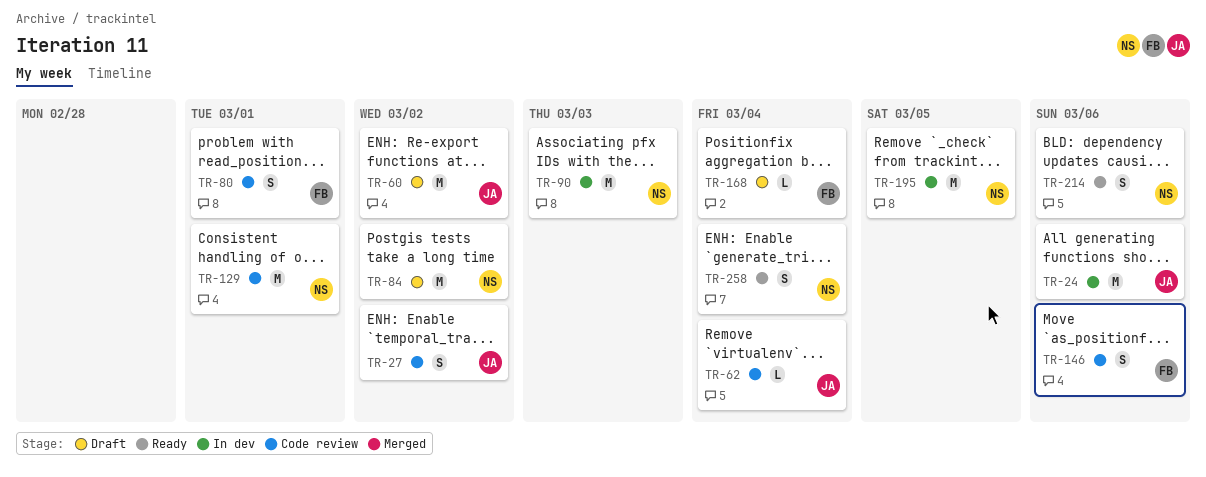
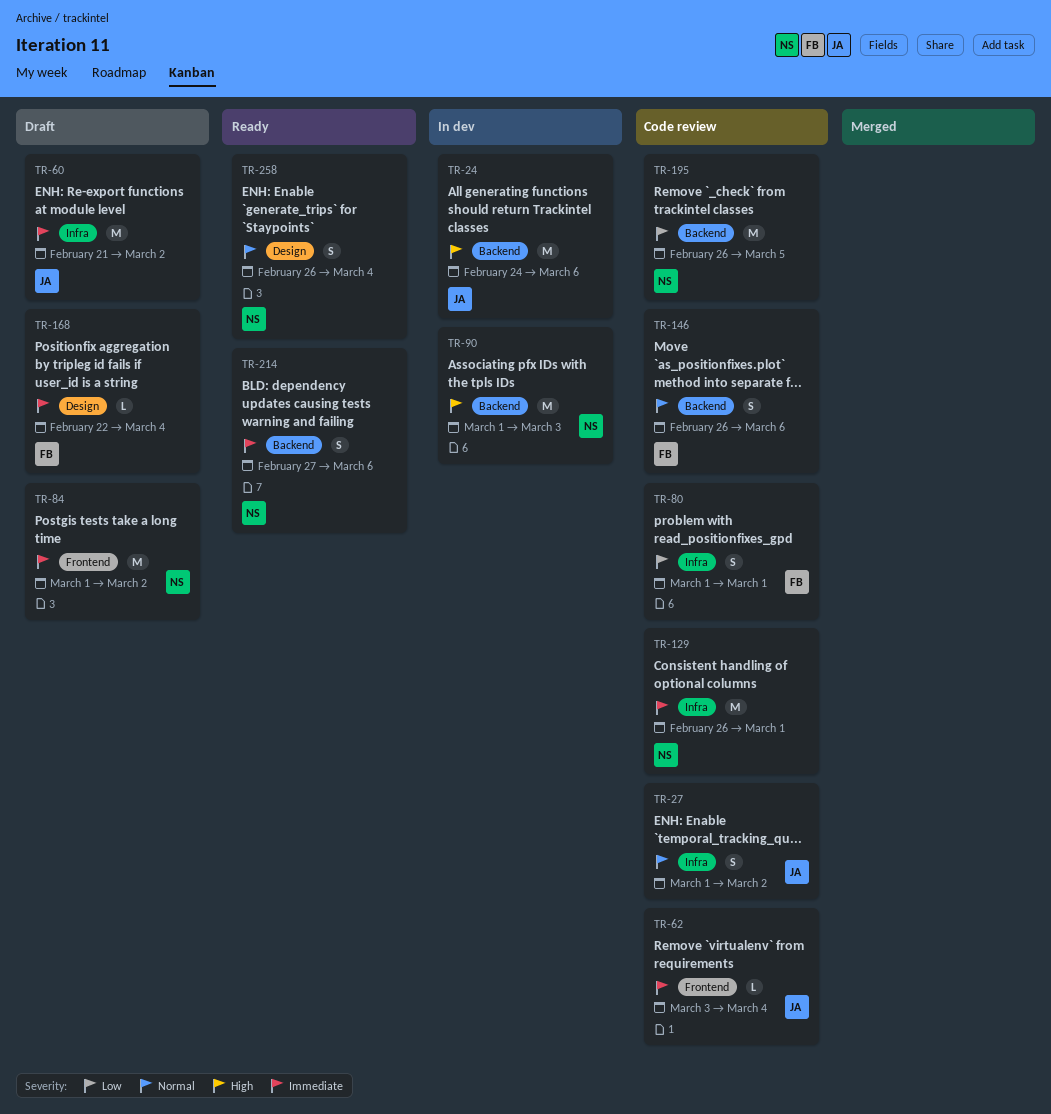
TR-195, status: In dev -> Code review

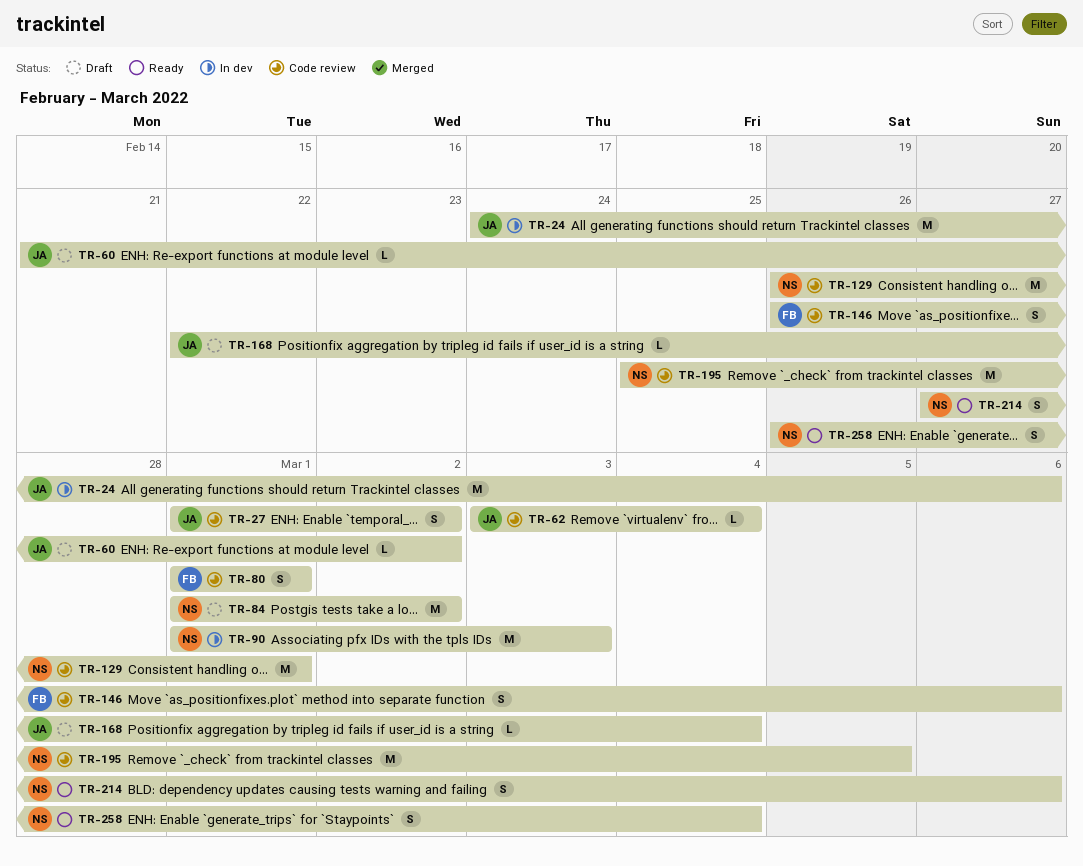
TR-60, estimate: M -> L
TR-168, owner: FB -> JA
TR-195, start: Feb 26 -> Feb 25

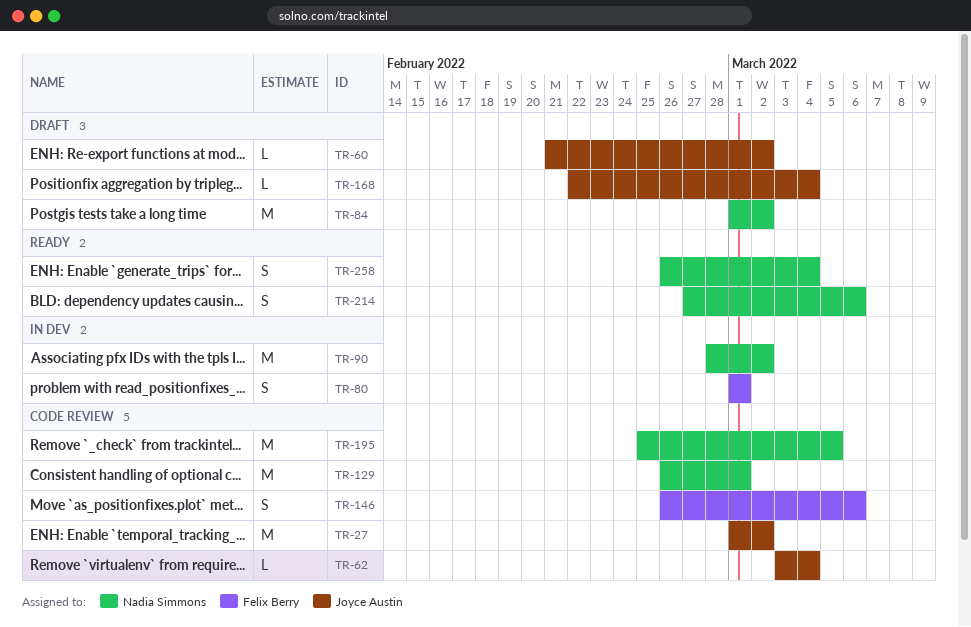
TR-24: present -> none
TR-27, estimate: S -> M
TR-80, status: Code review -> In dev
TR-90, start: Mar 1 -> Feb 28
TR-90, due: Mar 3 -> Mar 2

